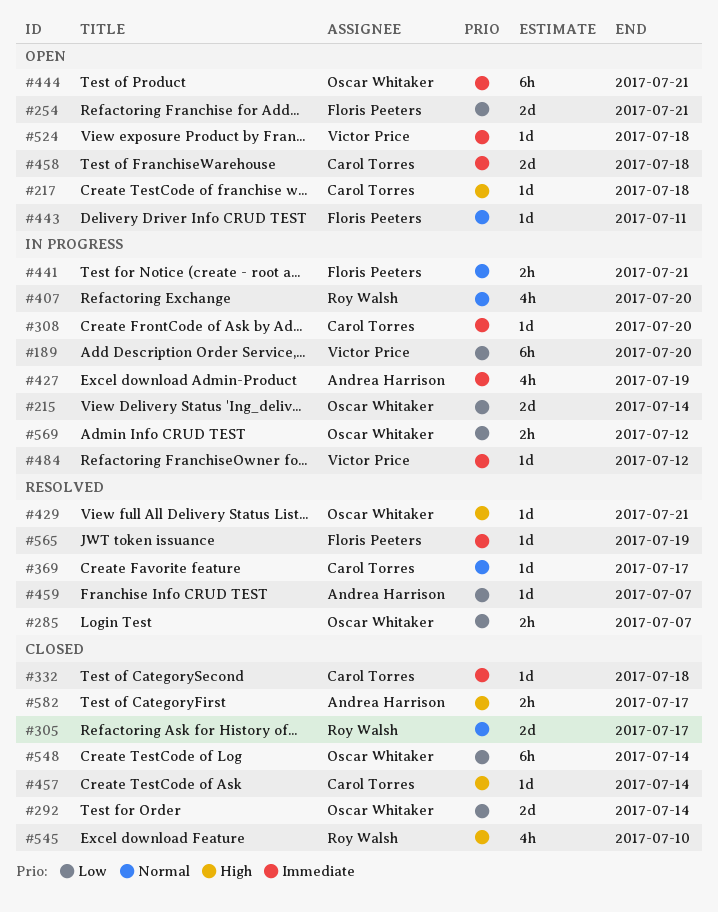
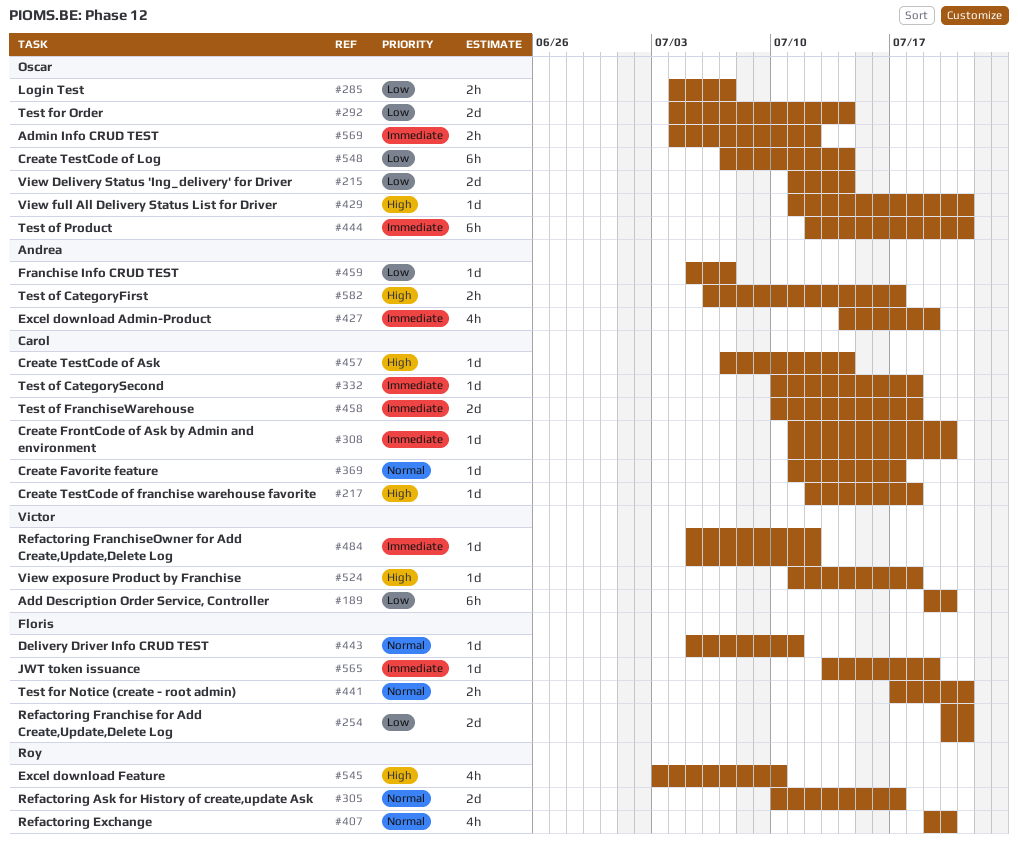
#524, priority: Immediate -> High
#569, priority: Low -> Immediate

